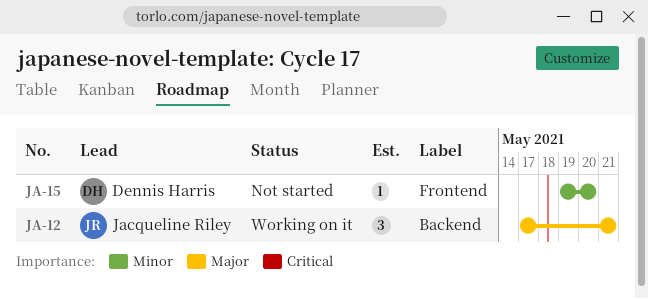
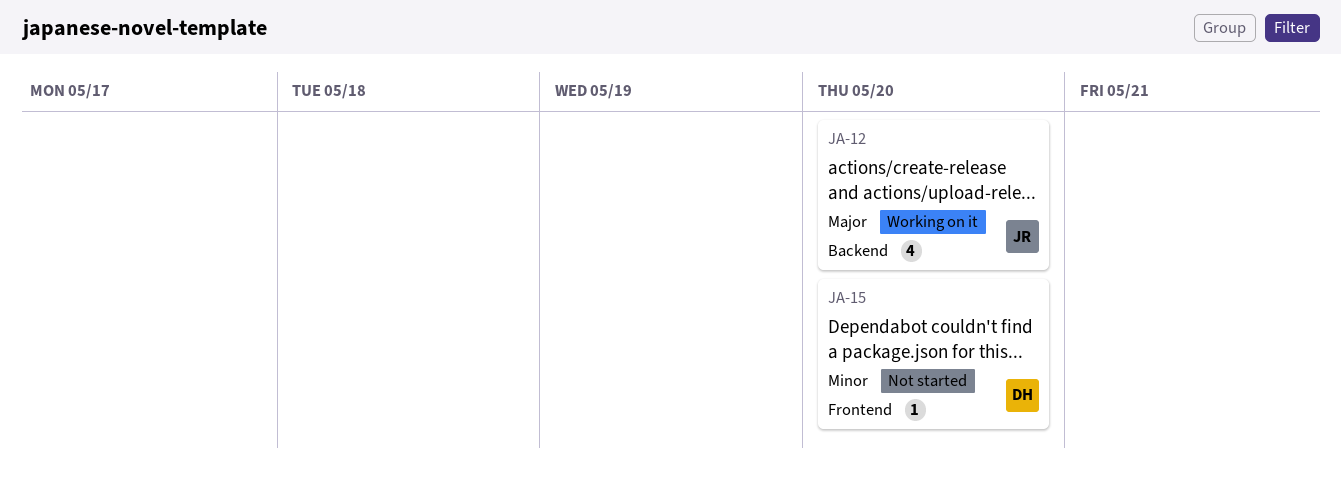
JA-12, estimate: 3 -> 4
JA-12, due: May 21 -> May 20

